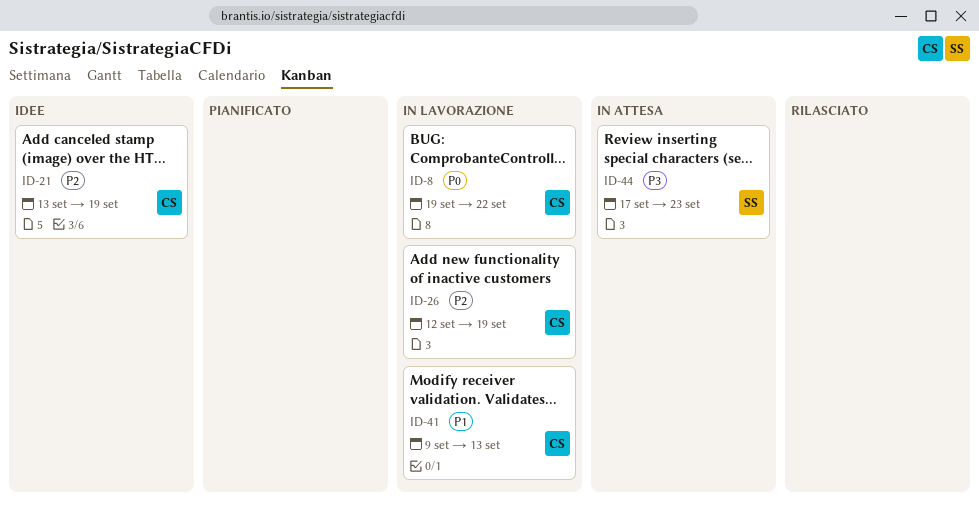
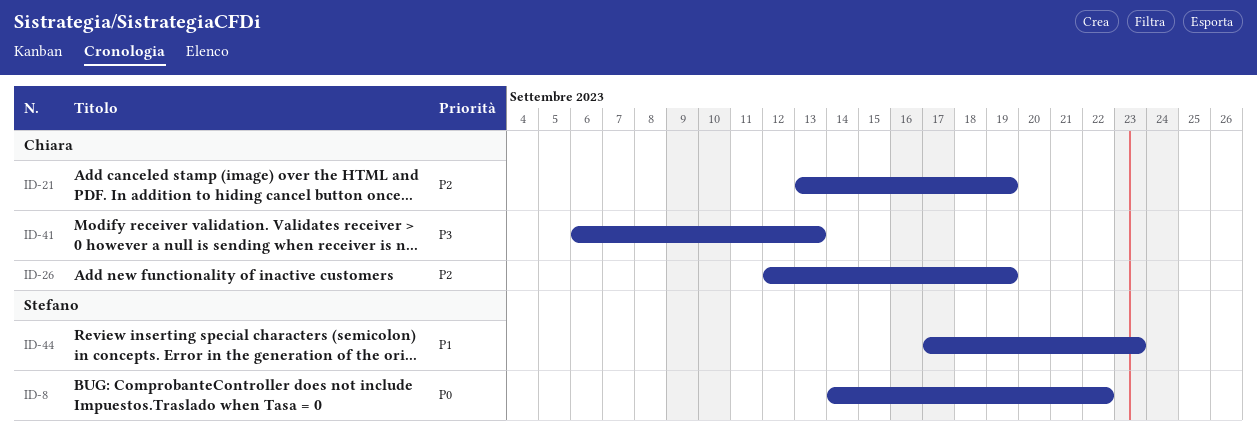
ID-8, owner: Chiara -> Stefano
ID-8, start: Sep 19 -> Sep 14
ID-41, priority: P1 -> P3
ID-41, start: Sep 9 -> Sep 6
ID-44, priority: P3 -> P1

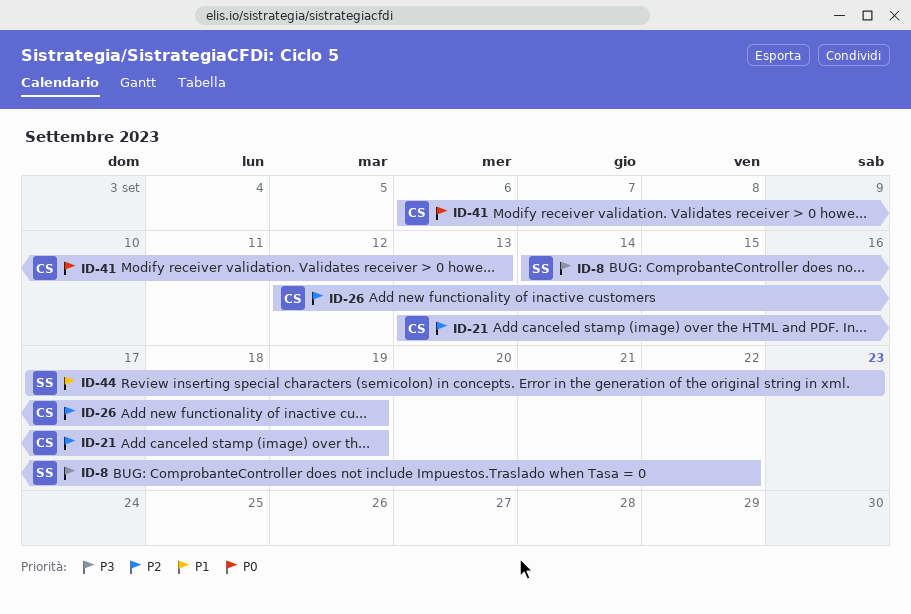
ID-8, priority: P0 -> P3
ID-41, priority: P3 -> P0

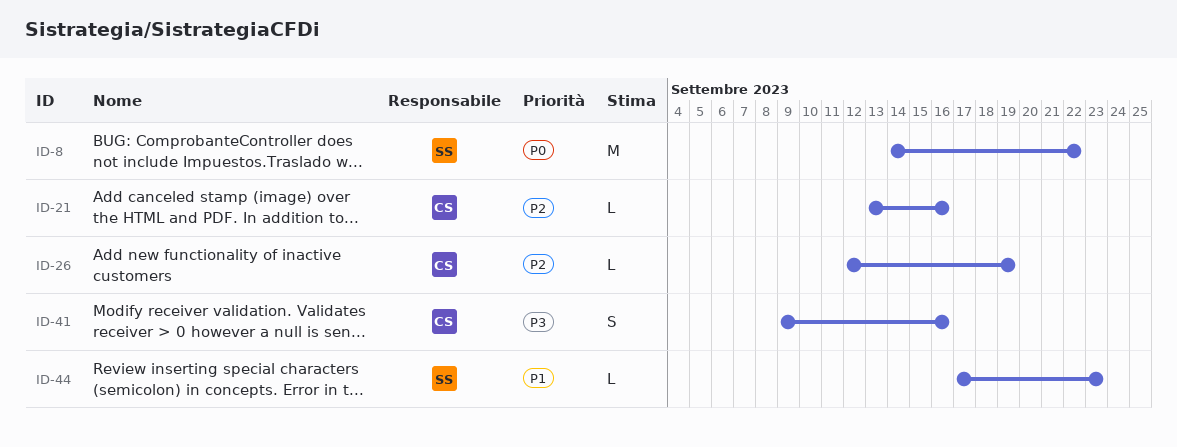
ID-8, priority: P3 -> P0
ID-21, due: Sep 19 -> Sep 16
ID-41, priority: P0 -> P3
ID-41, start: Sep 6 -> Sep 9
ID-41, due: Sep 13 -> Sep 16

